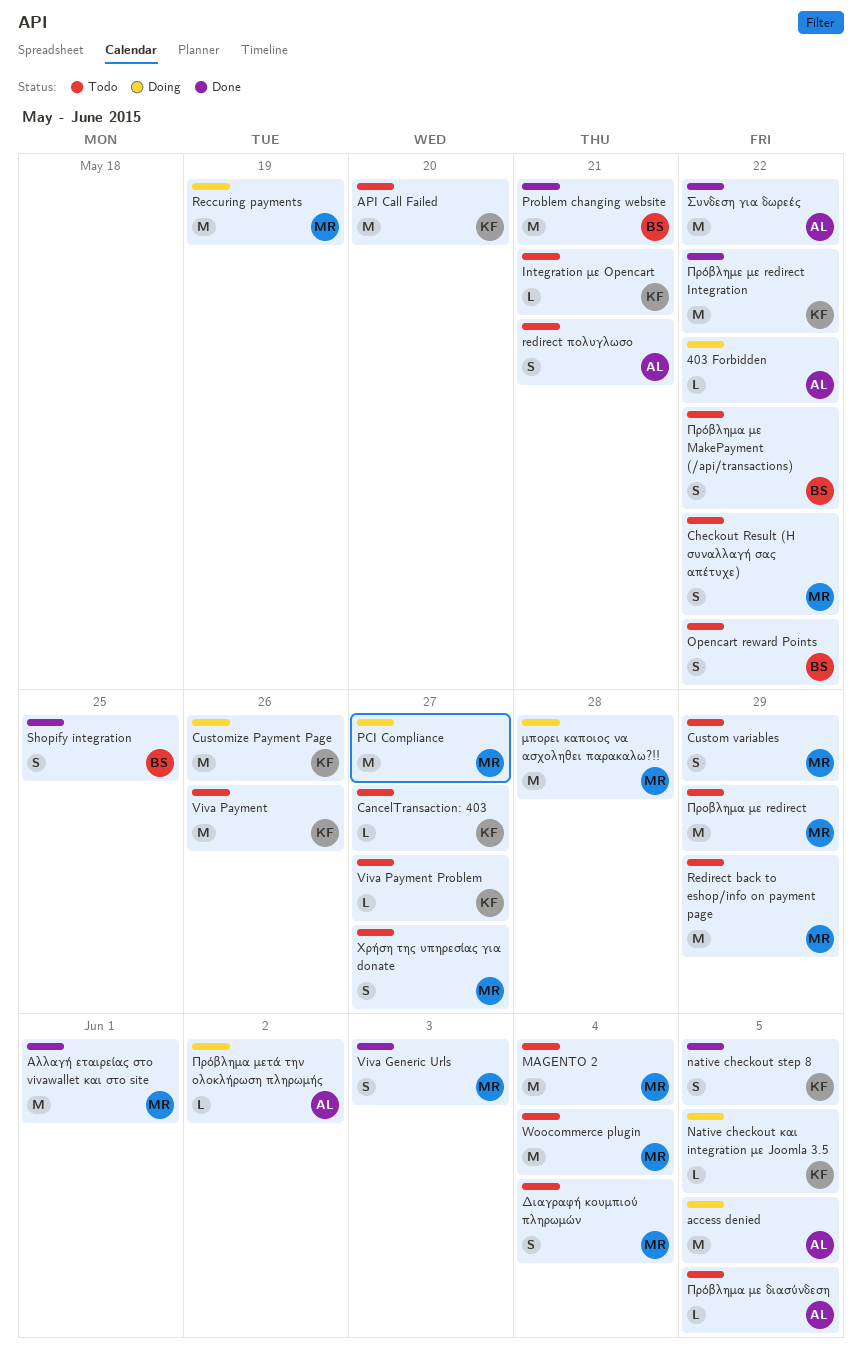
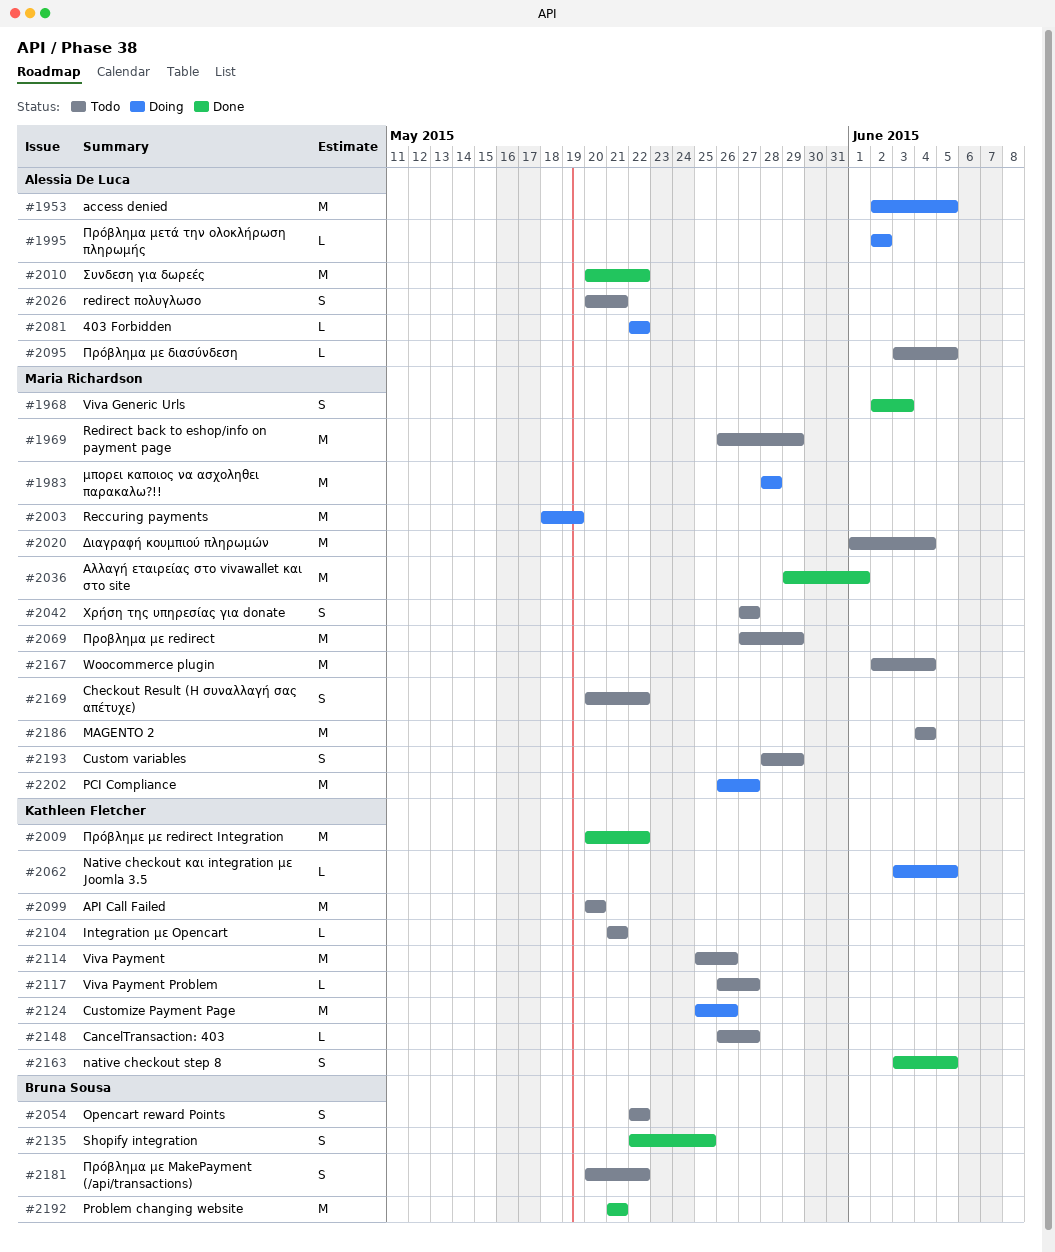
Διαγραφή κουμπιού πληρωμών, estimate: S -> M

